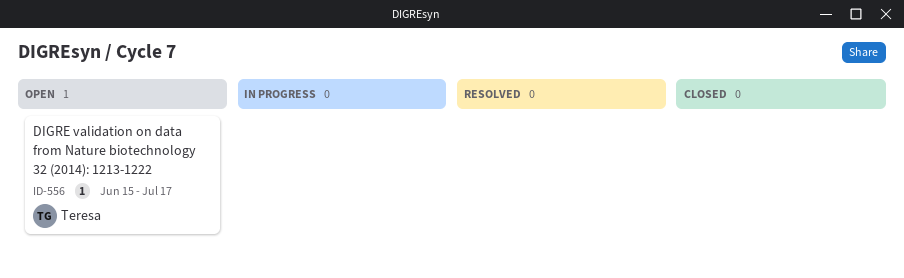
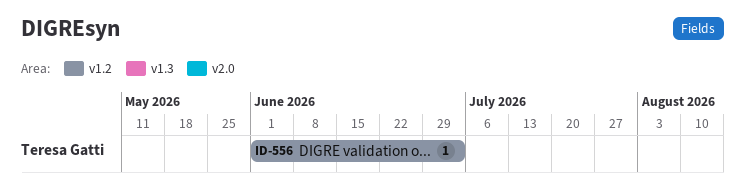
ID-556, start: Jun 15 -> Jun 1
ID-556, due: Jul 17 -> Jul 3

